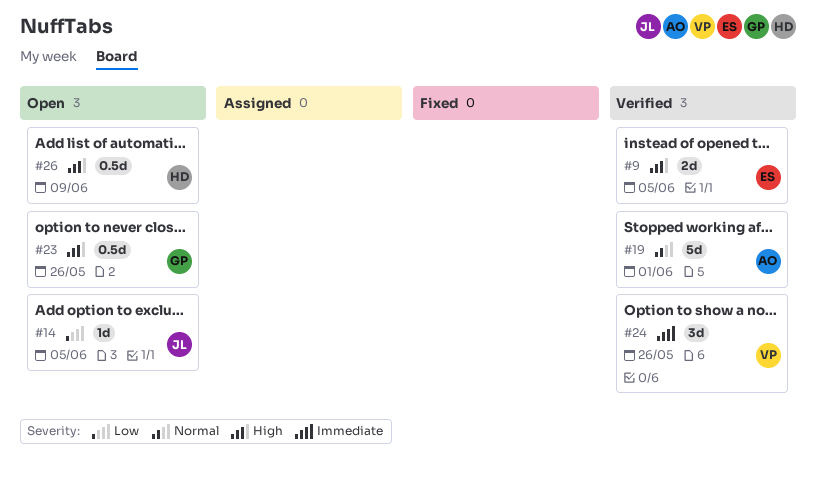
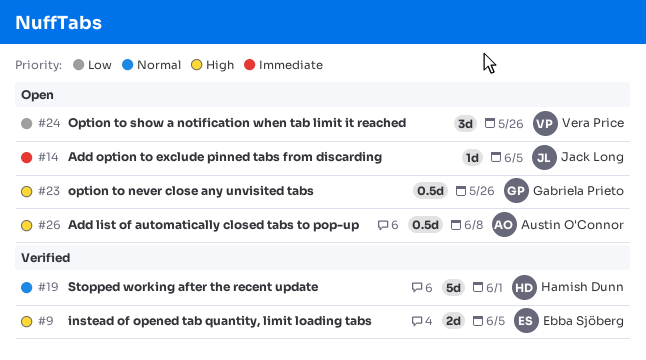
#14, priority: Low -> Immediate
#19, owner: Austin O'Connor -> Hamish Dunn
#24, status: Verified -> Open
#24, priority: Immediate -> Low
#26, owner: Hamish Dunn -> Austin O'Connor
#26, due: Jun 9 -> Jun 8

